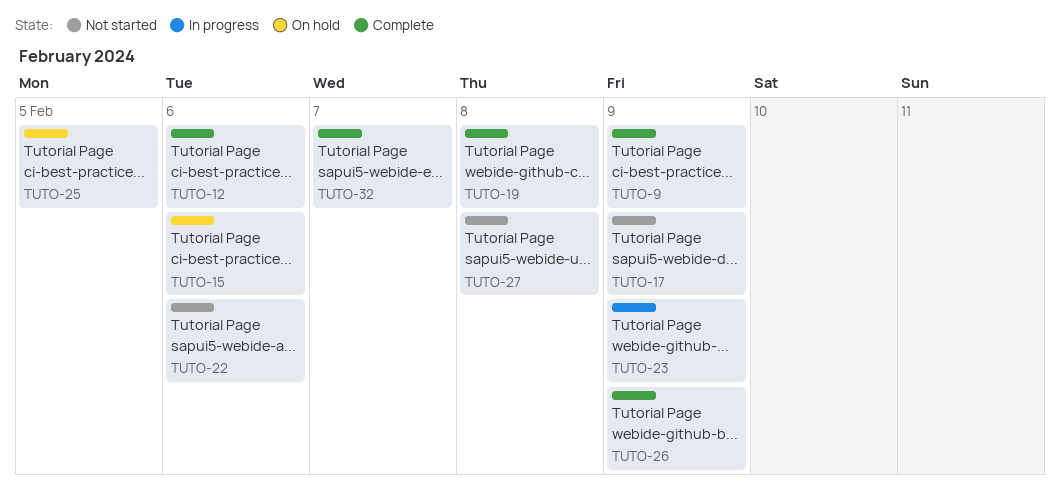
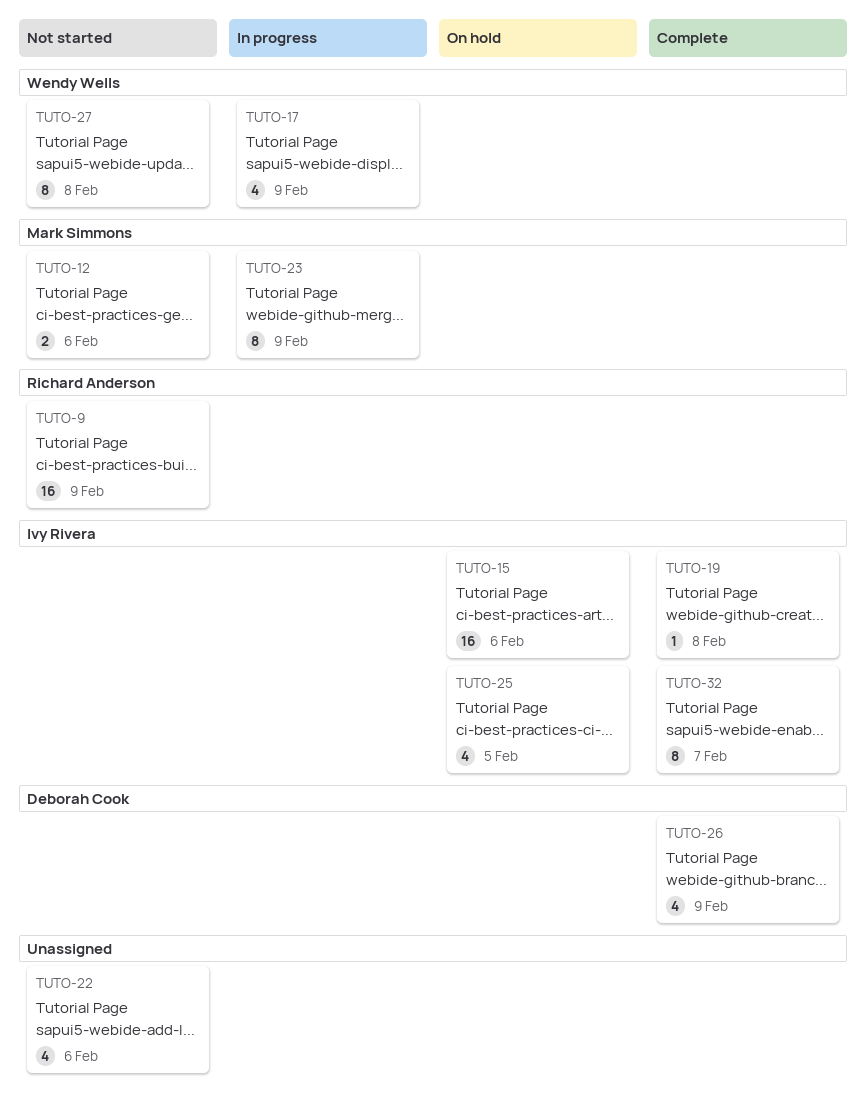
TUTO-9, status: Complete -> Not started
TUTO-12, status: Complete -> Not started
TUTO-17, status: Not started -> In progress

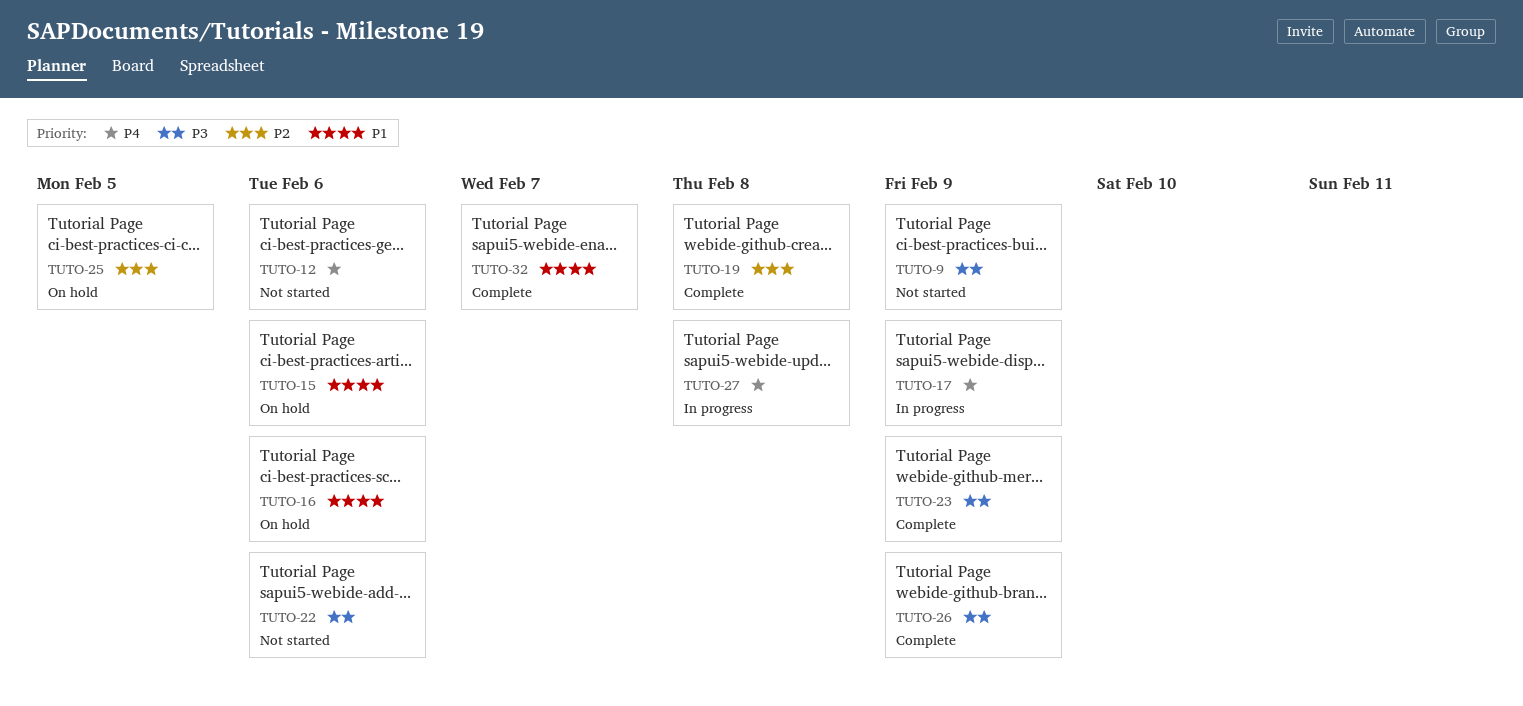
TUTO-16: none -> present
TUTO-23, status: In progress -> Complete
TUTO-27, status: Not started -> In progress

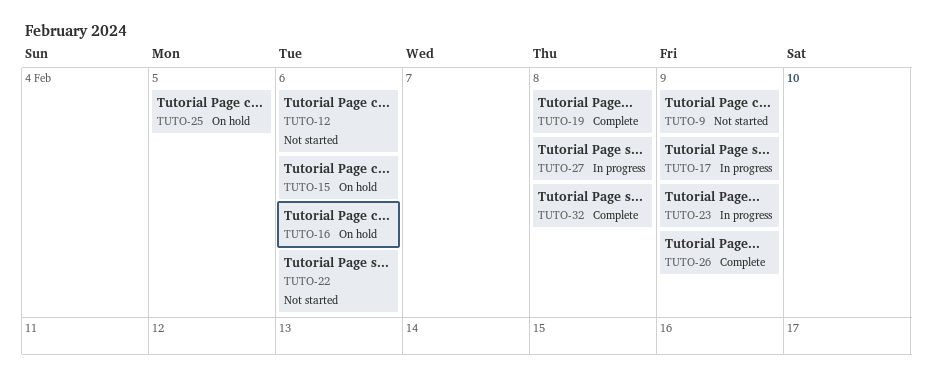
TUTO-23, status: Complete -> In progress
TUTO-32, due: Feb 7 -> Feb 8

